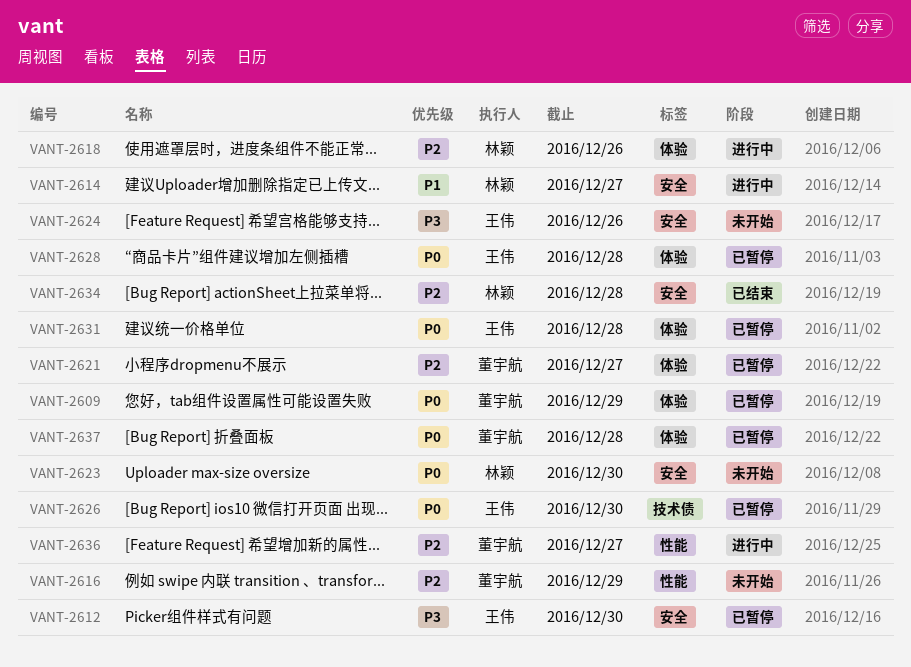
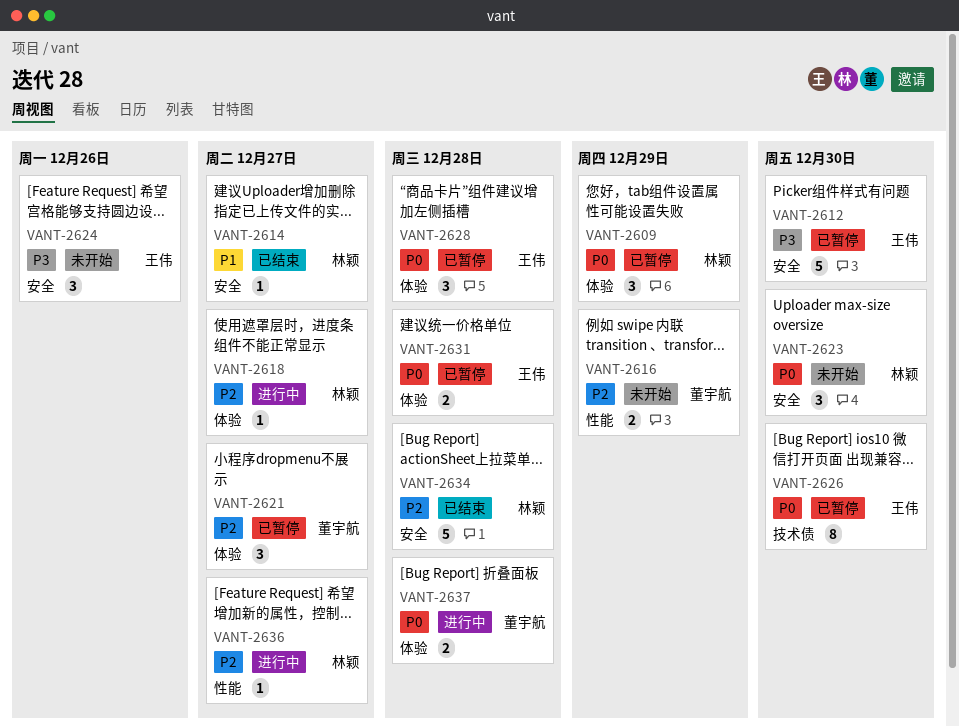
VANT-2609, owner: 董宇航 -> 林颖
VANT-2614, status: 进行中 -> 已结束
VANT-2618, due: Dec 26 -> Dec 27
VANT-2636, owner: 董宇航 -> 林颖
VANT-2637, status: 已暂停 -> 进行中

